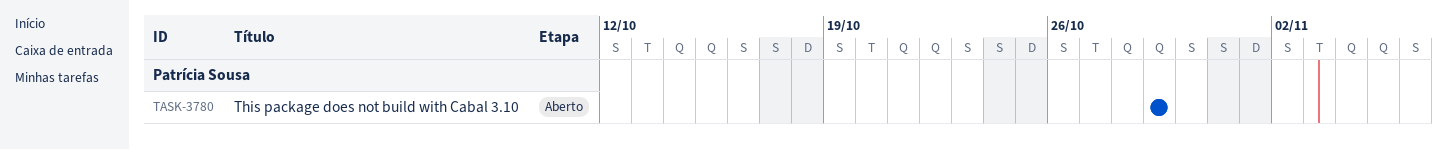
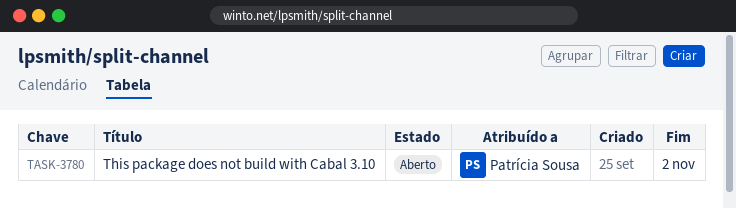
TASK-3780, due: Oct 29 -> Nov 2

